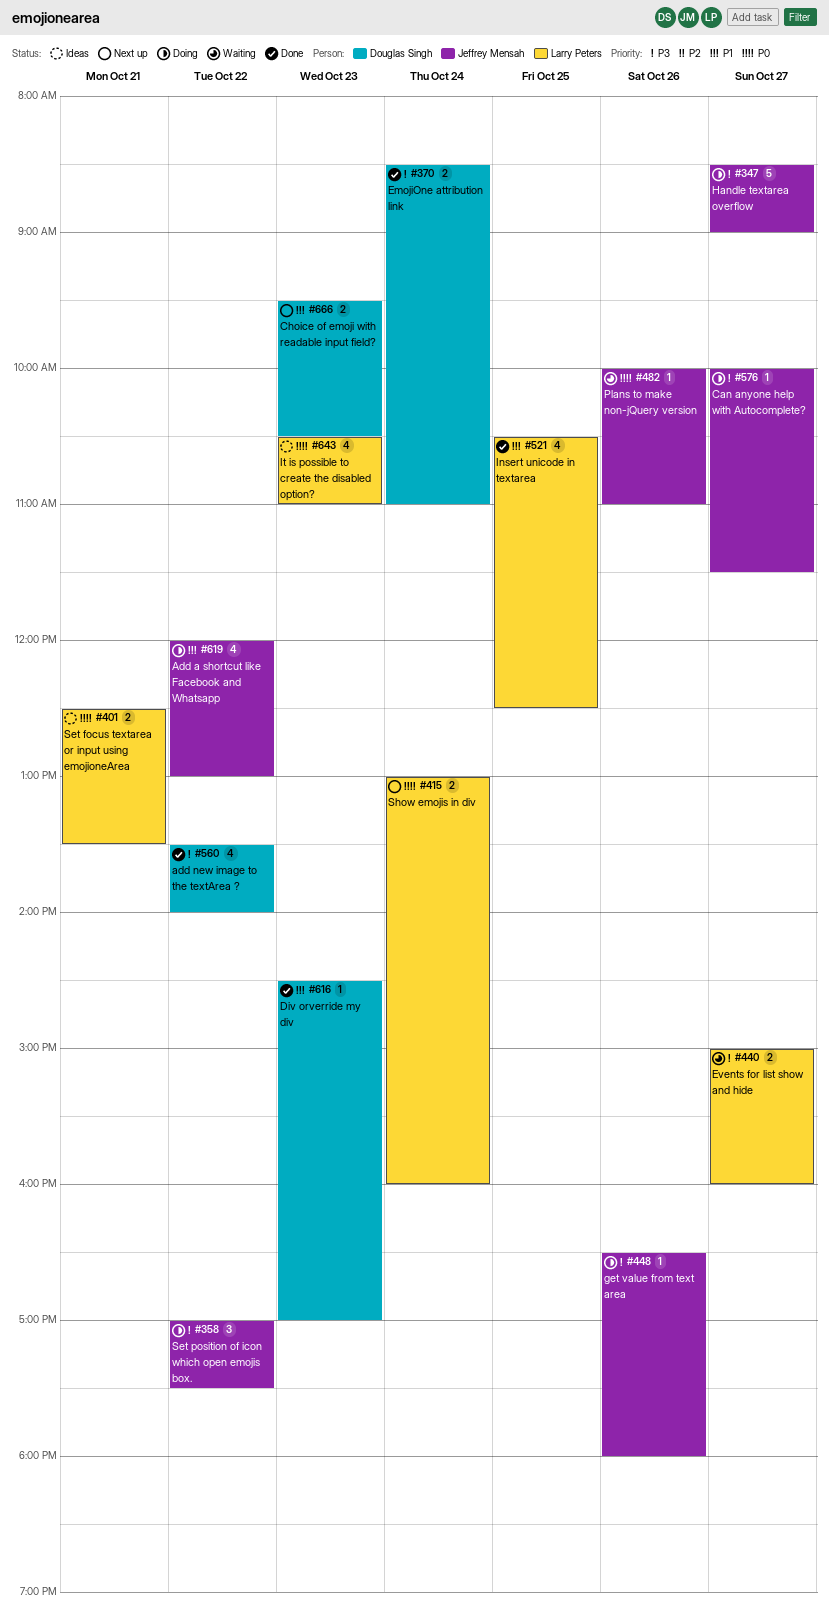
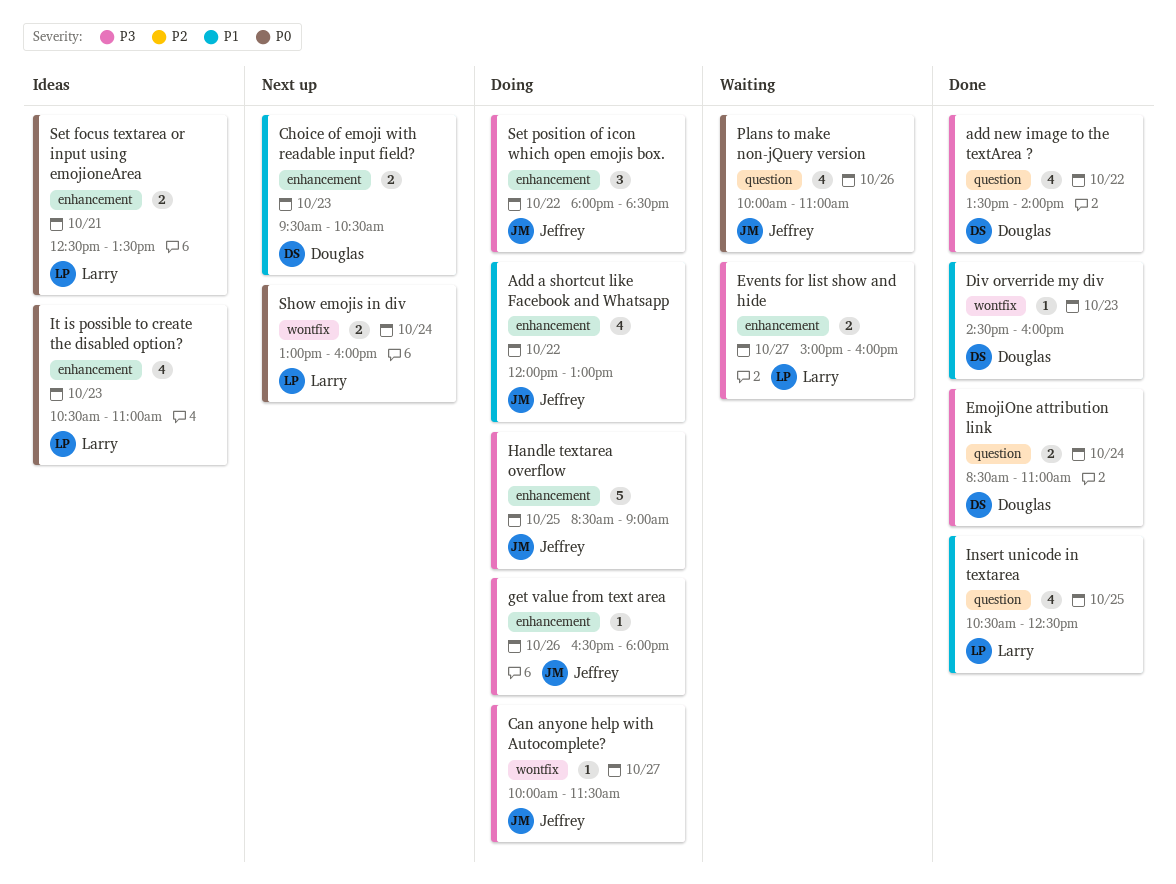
Div orverride my div, ends: 17:00 -> 16:00
Handle textarea overflow, day: Oct 27 -> Oct 25
Plans to make non-jQuery version, estimate: 1 -> 4
Set position of icon which open emojis box., begins: 17:00 -> 18:00
Set position of icon which open emojis box., ends: 17:30 -> 18:30

